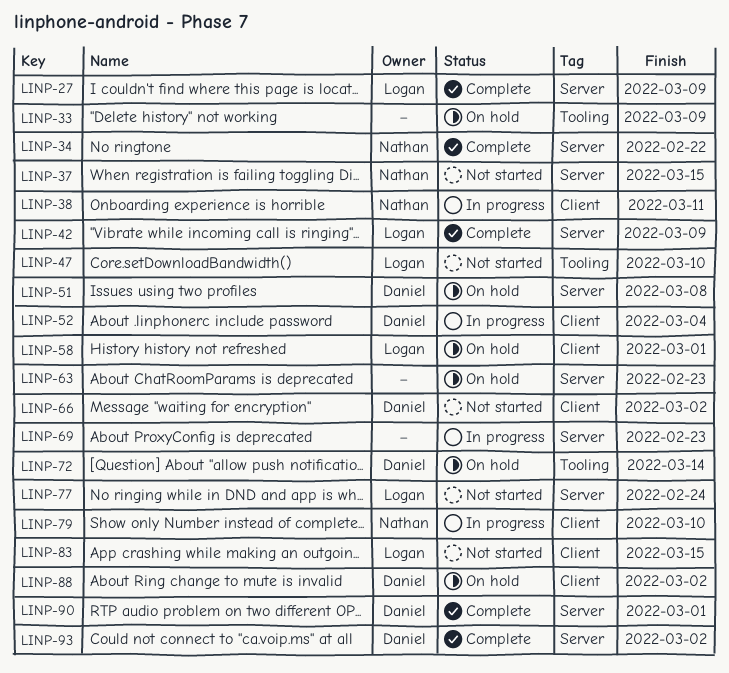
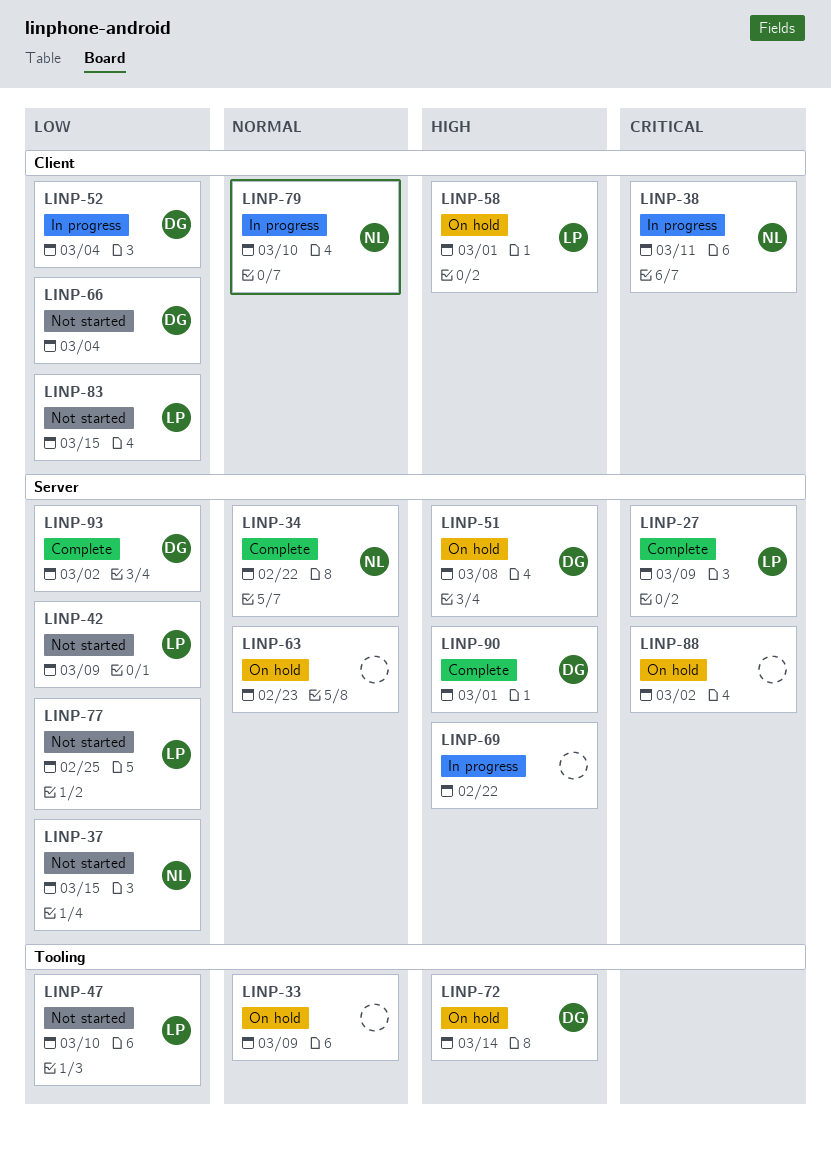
LINP-42, status: Complete -> Not started
LINP-66, due: Mar 2 -> Mar 4
LINP-69, due: Feb 23 -> Feb 22
LINP-77, due: Feb 24 -> Feb 25
LINP-88, owner: Daniel -> none
LINP-88, label: Client -> Server

